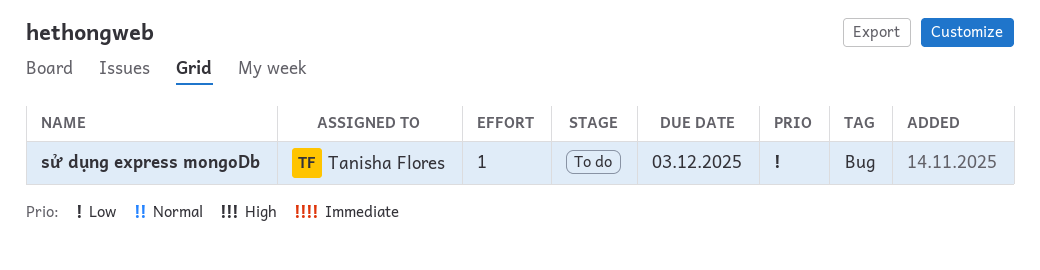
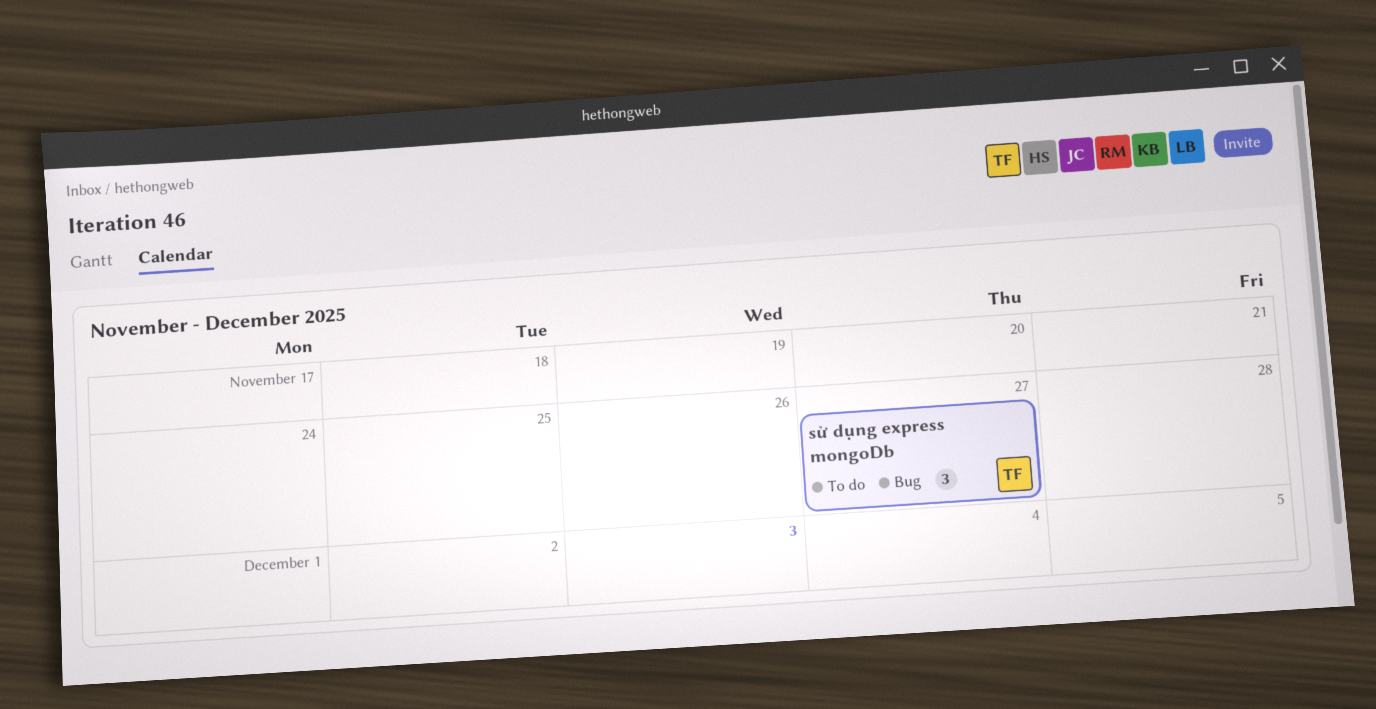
sử dụng express mongoDb, estimate: 1 -> 3
sử dụng express mongoDb, due: Dec 3 -> Nov 27

